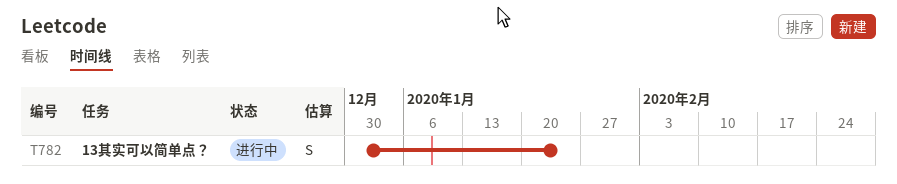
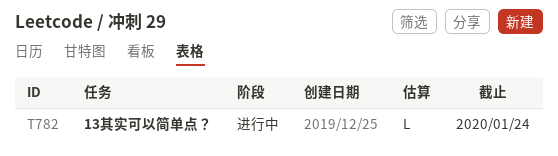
T782, estimate: S -> L

